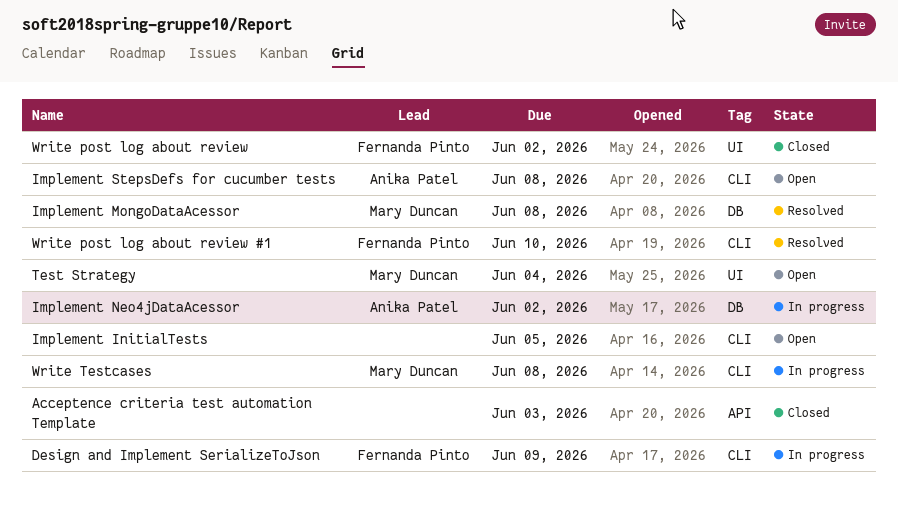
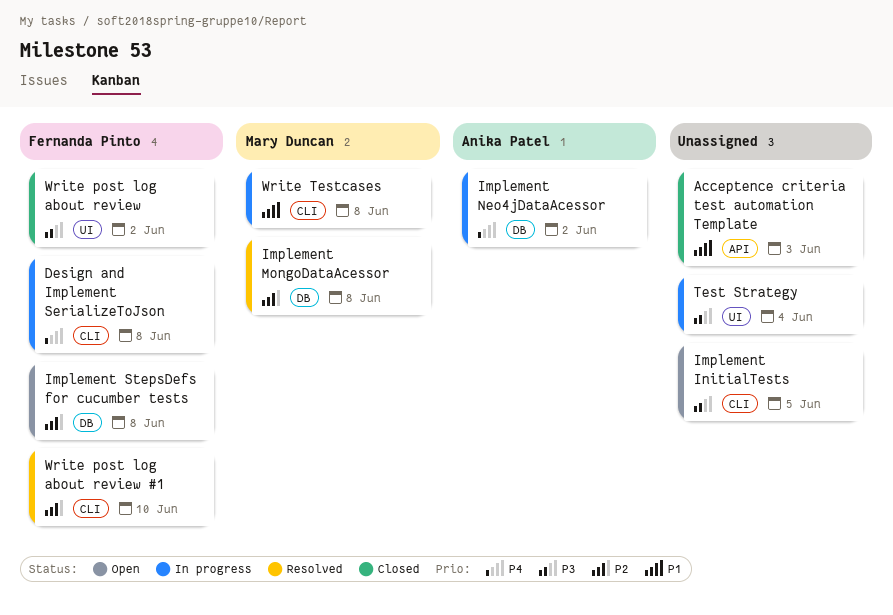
Design and Implement SerializeToJson, due: Jun 9 -> Jun 8
Implement StepsDefs for cucumber tests, owner: Anika Patel -> Fernanda Pinto
Implement StepsDefs for cucumber tests, label: CLI -> DB
Test Strategy, status: Open -> In progress
Test Strategy, owner: Mary Duncan -> none

